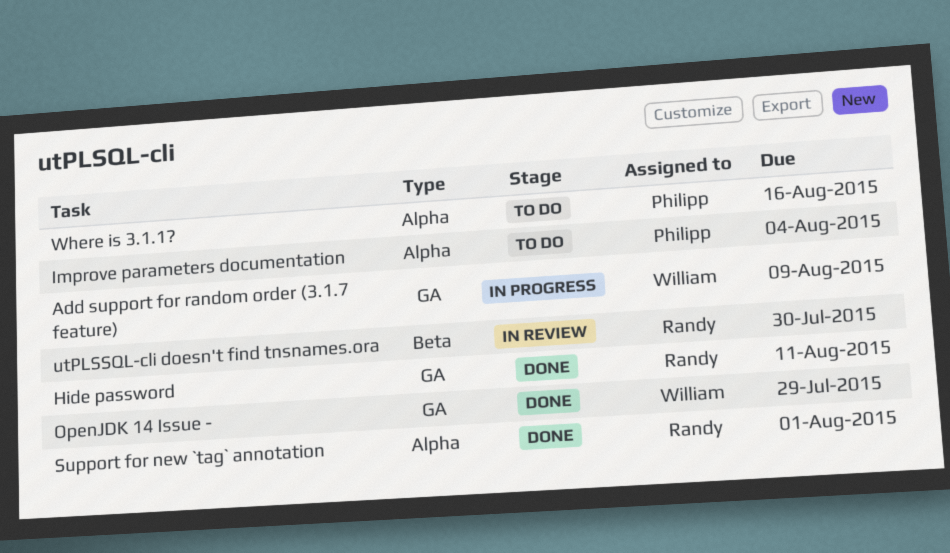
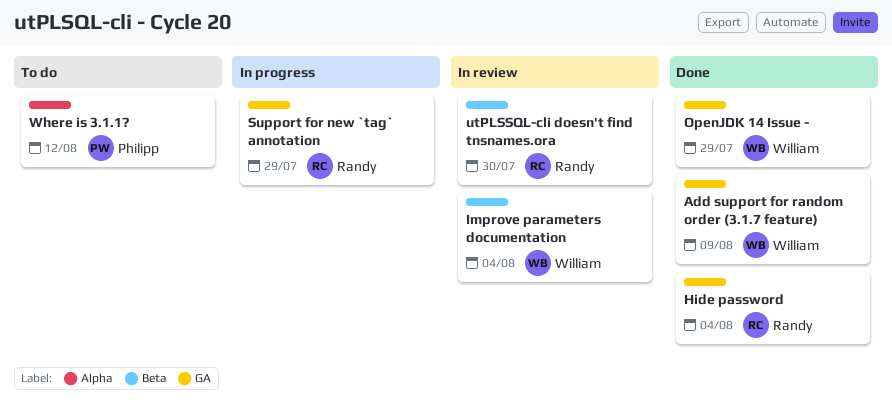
Add support for random order (3.1.7 feature), status: In progress -> Done
Hide password, due: Aug 11 -> Aug 4
Improve parameters documentation, status: To do -> In review
Improve parameters documentation, owner: Philipp -> William
Improve parameters documentation, label: Alpha -> Beta
Support for new `tag` annotation, status: Done -> In progress
Support for new `tag` annotation, label: Alpha -> GA
Support for new `tag` annotation, due: Aug 1 -> Jul 29
Where is 3.1.1?, due: Aug 16 -> Aug 12

